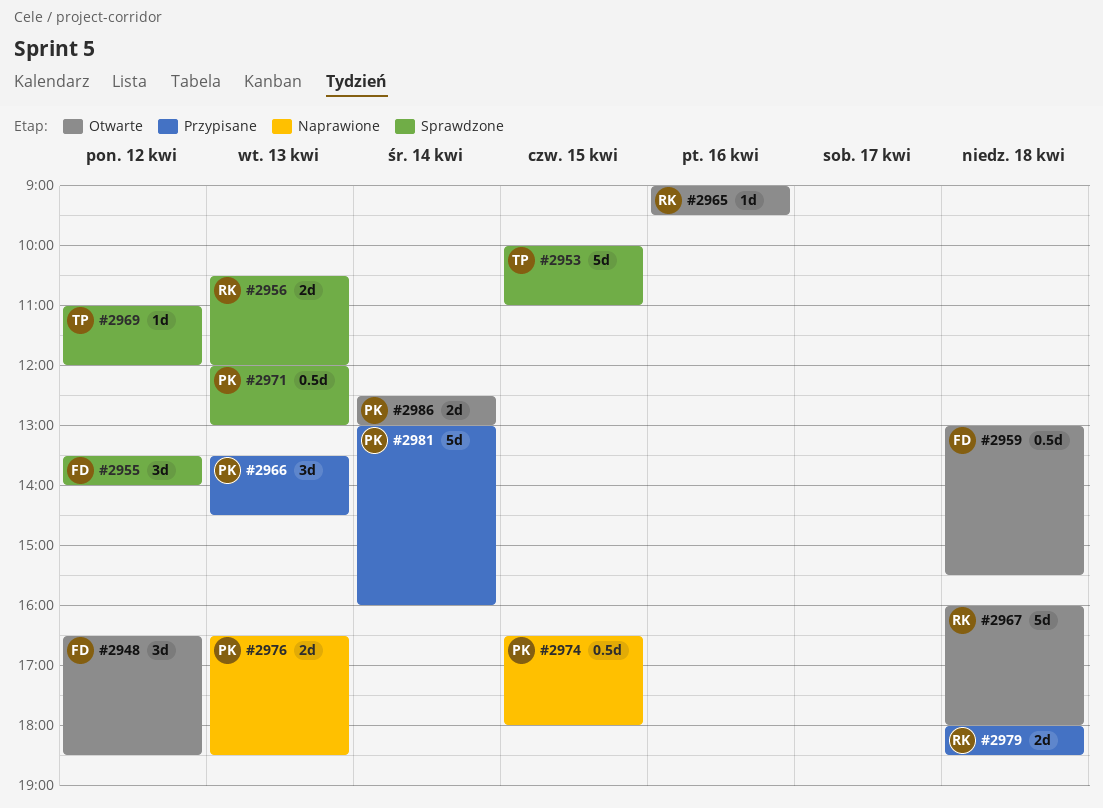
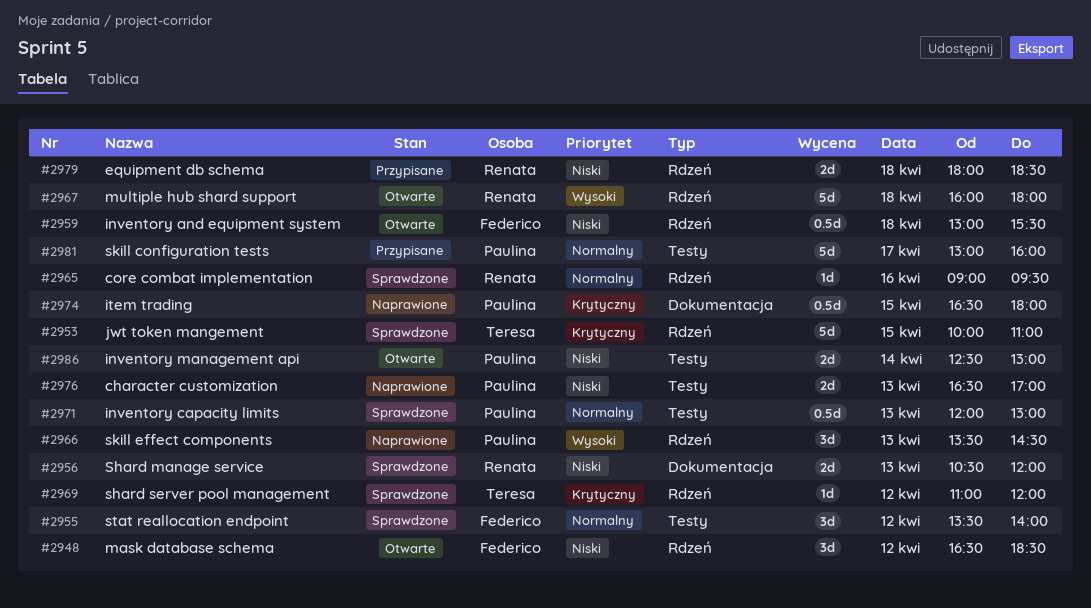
#2965, status: Otwarte -> Sprawdzone
#2966, status: Przypisane -> Naprawione
#2976, ends: 18:30 -> 17:00
#2981, day: Apr 14 -> Apr 17

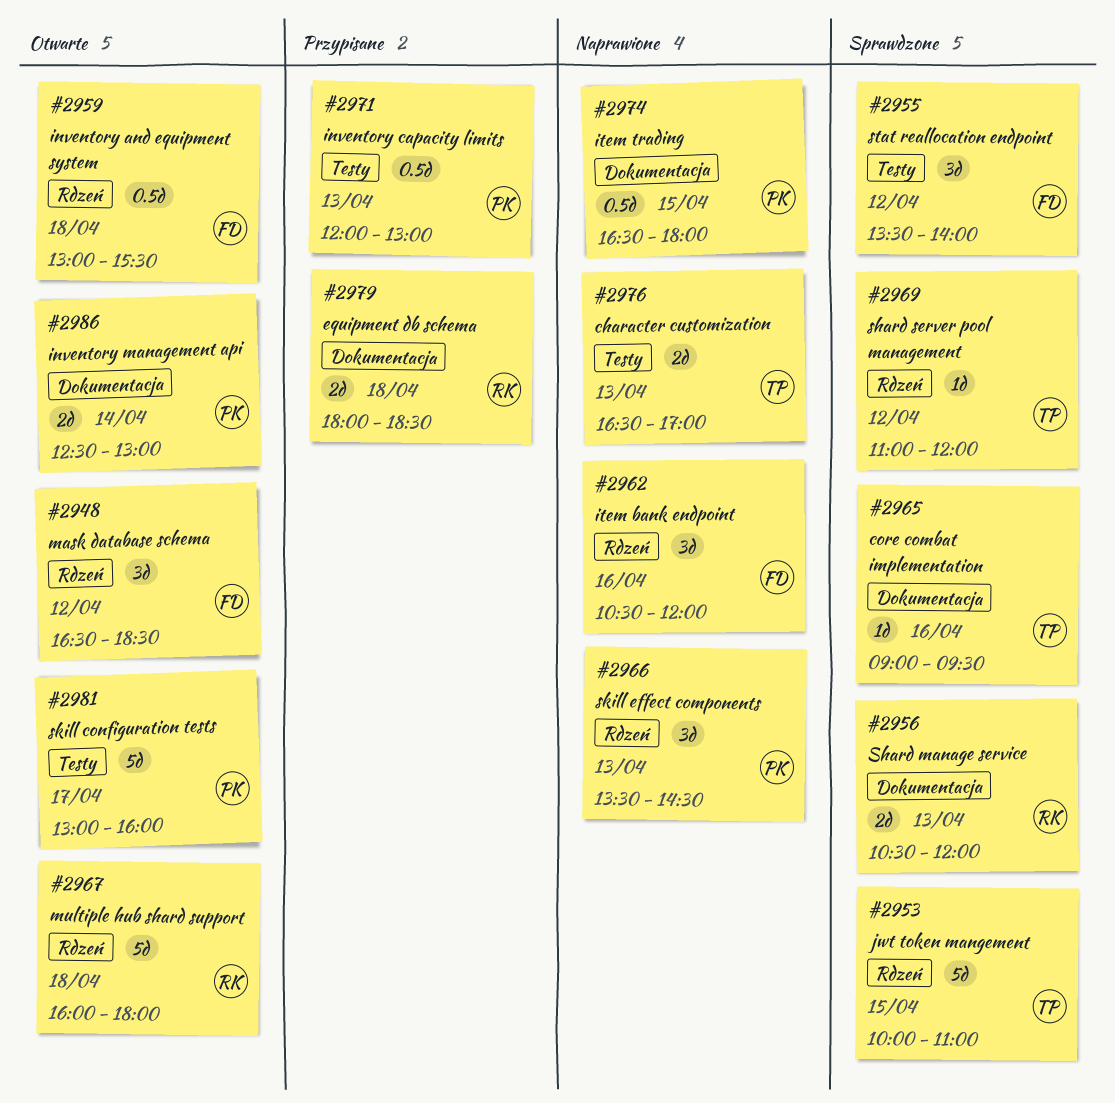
#2962: none -> present
#2965, owner: Renata -> Teresa
#2965, label: Rdzeń -> Dokumentacja
#2971, status: Sprawdzone -> Przypisane
#2976, owner: Paulina -> Teresa
#2979, label: Rdzeń -> Dokumentacja
#2981, status: Przypisane -> Otwarte
#2986, label: Testy -> Dokumentacja

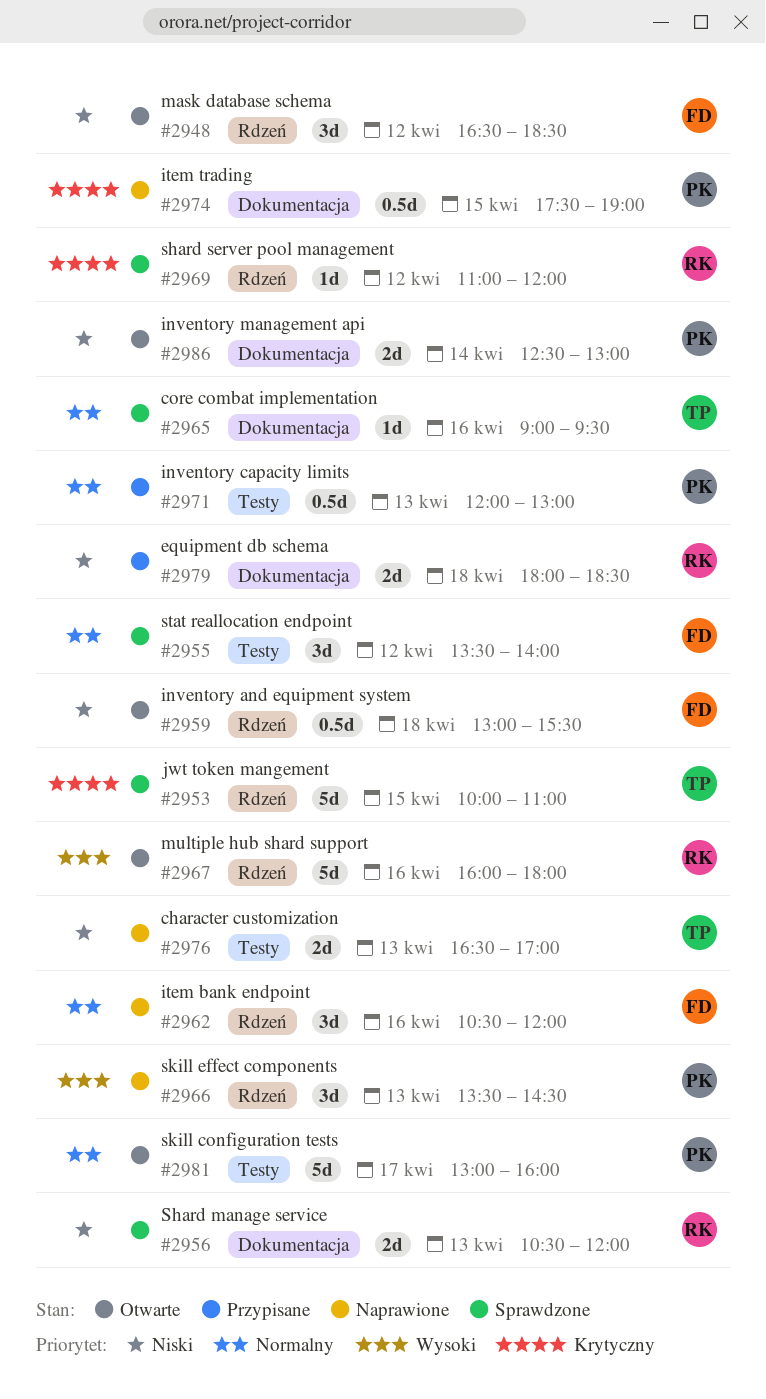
#2967, day: Apr 18 -> Apr 16
#2969, owner: TP -> RK
#2974, begins: 16:30 -> 17:30
#2974, ends: 18:00 -> 19:00

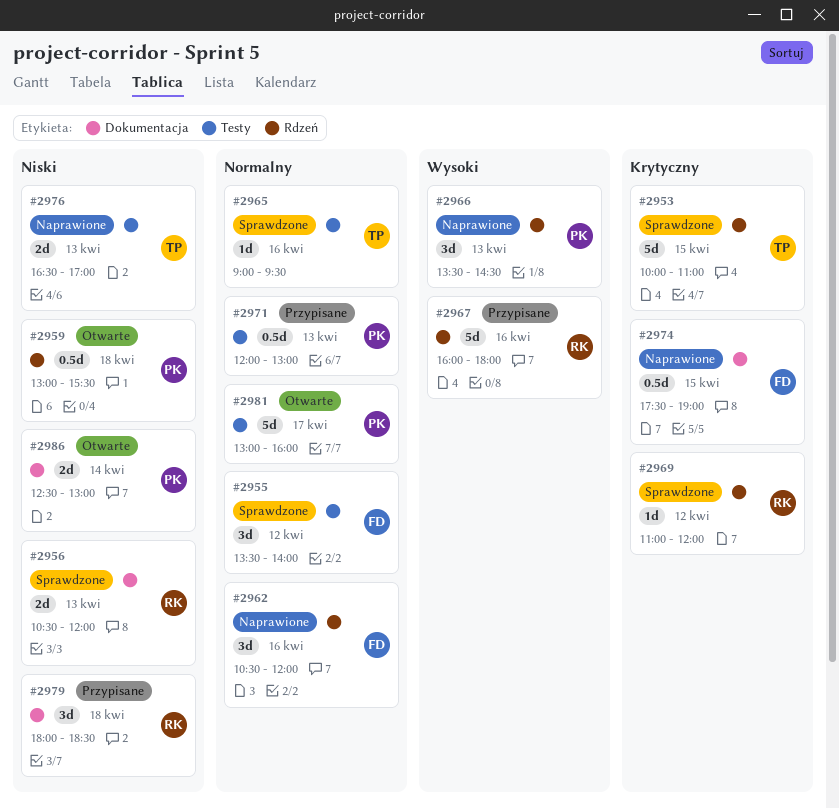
#2948: present -> none
#2959, owner: FD -> PK
#2965, label: Dokumentacja -> Testy
#2967, status: Otwarte -> Przypisane
#2974, owner: PK -> FD
#2979, estimate: 2d -> 3d

